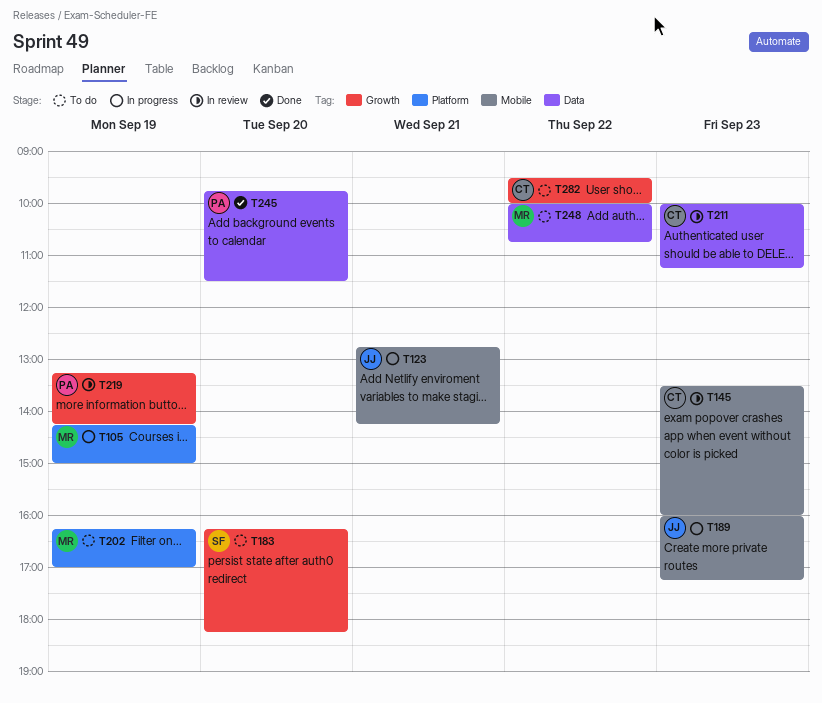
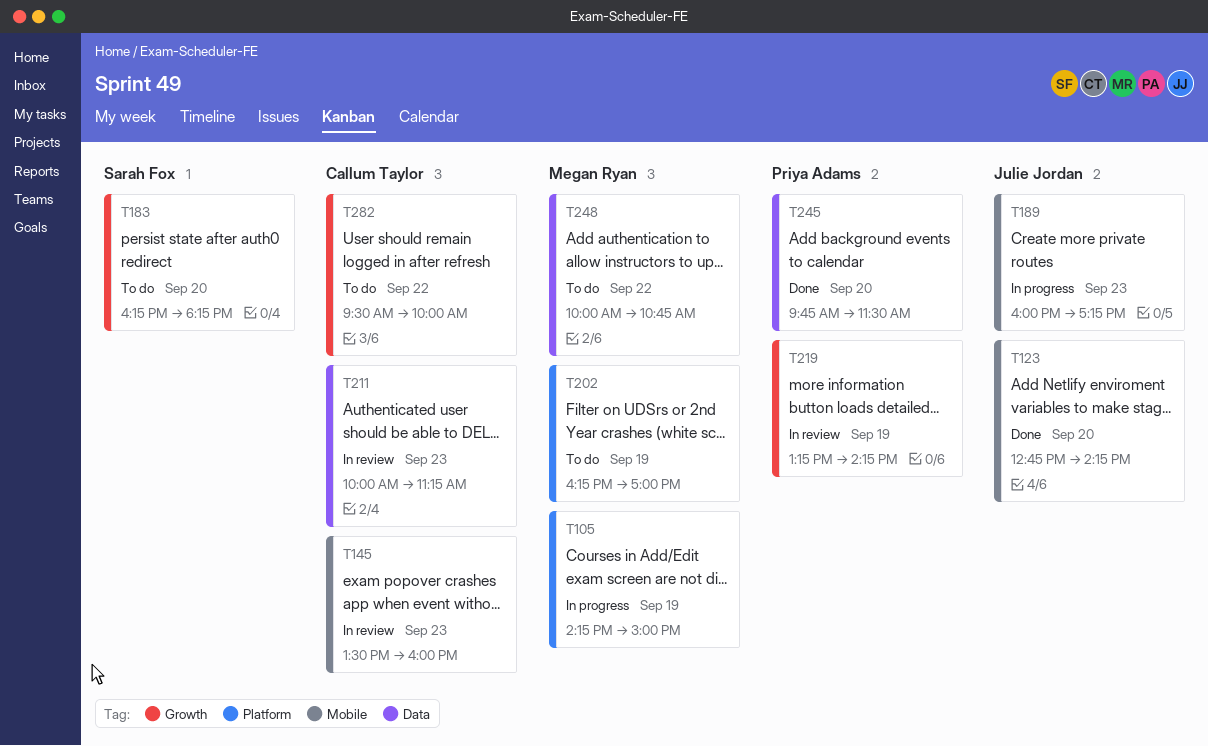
T123, status: In progress -> Done
T123, day: Sep 21 -> Sep 20

